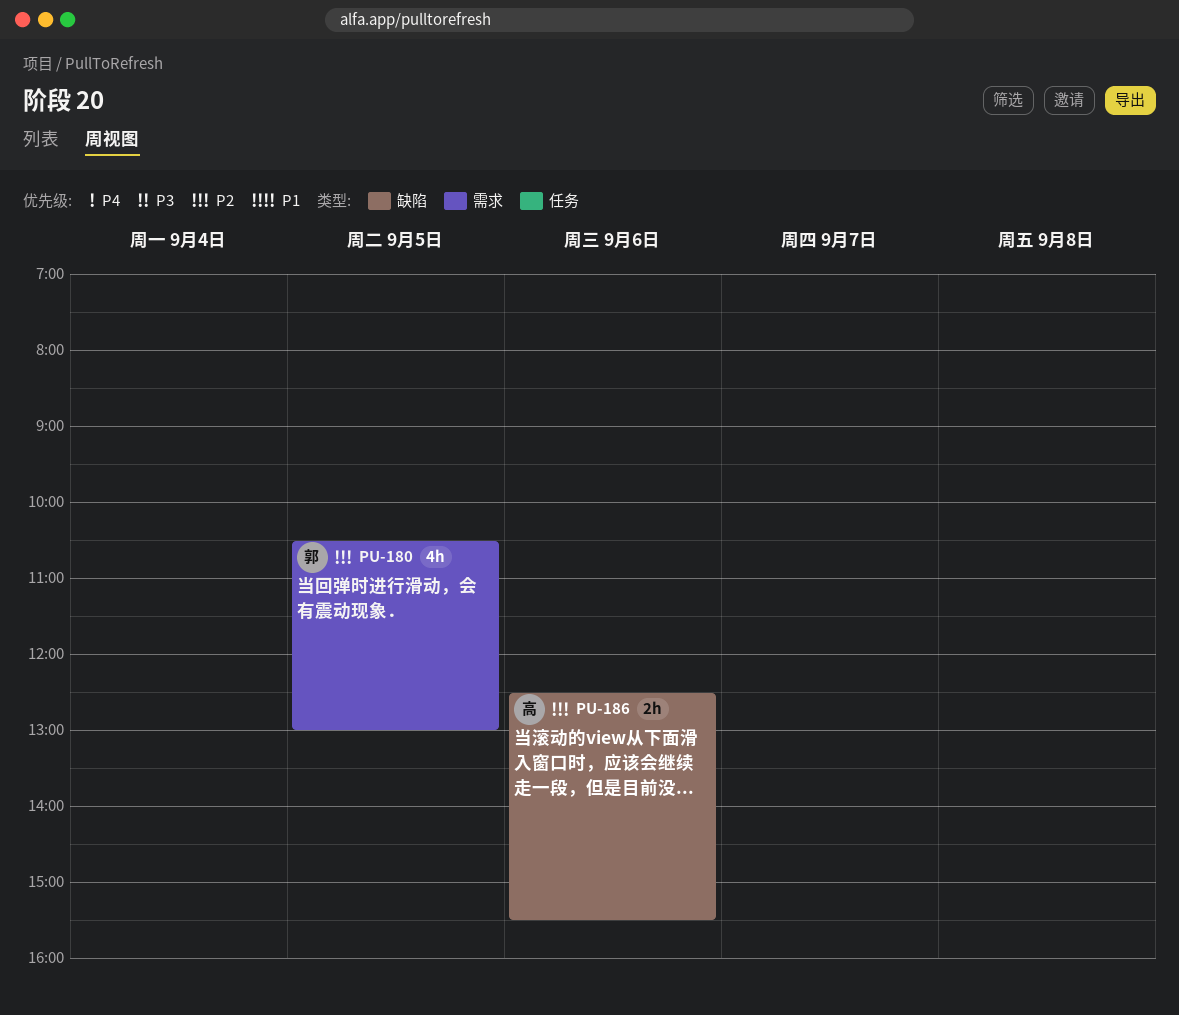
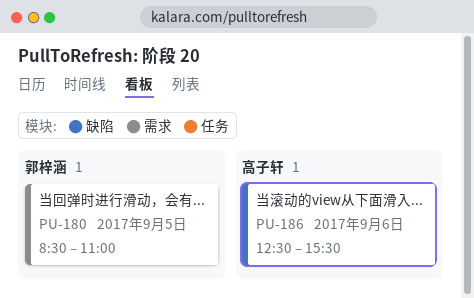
PU-180, begins: 10:30 -> 08:30
PU-180, ends: 13:00 -> 11:00

